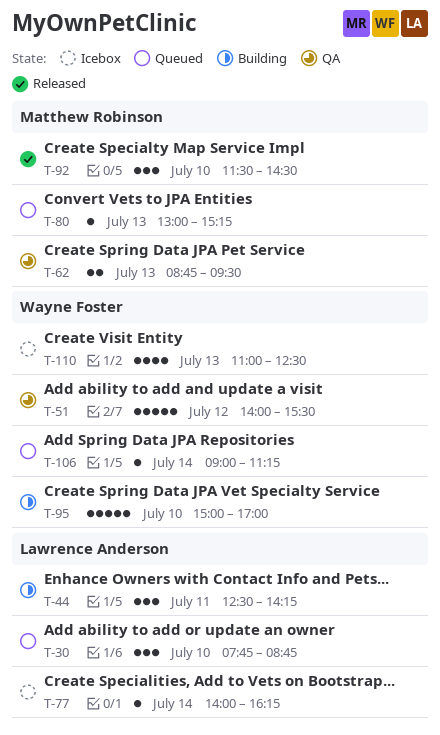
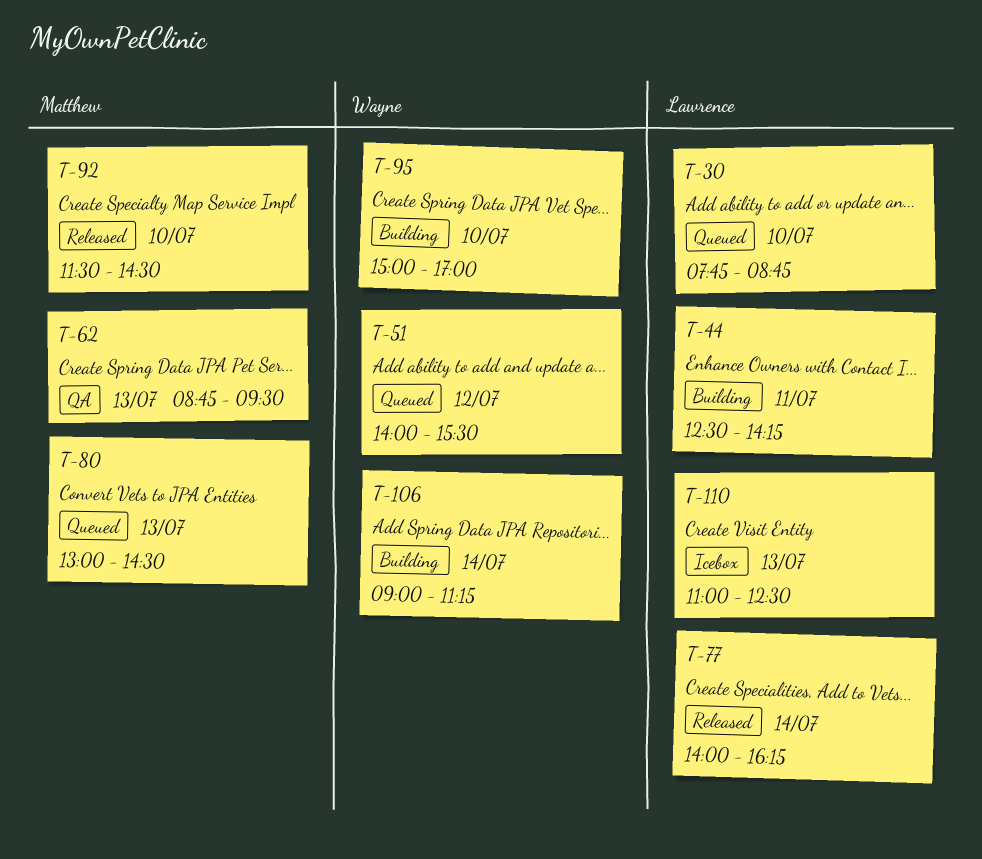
T-51, status: QA -> Queued
T-77, status: Icebox -> Released
T-80, ends: 15:15 -> 14:30
T-106, status: Queued -> Building
T-110, owner: Wayne Foster -> Lawrence Anderson

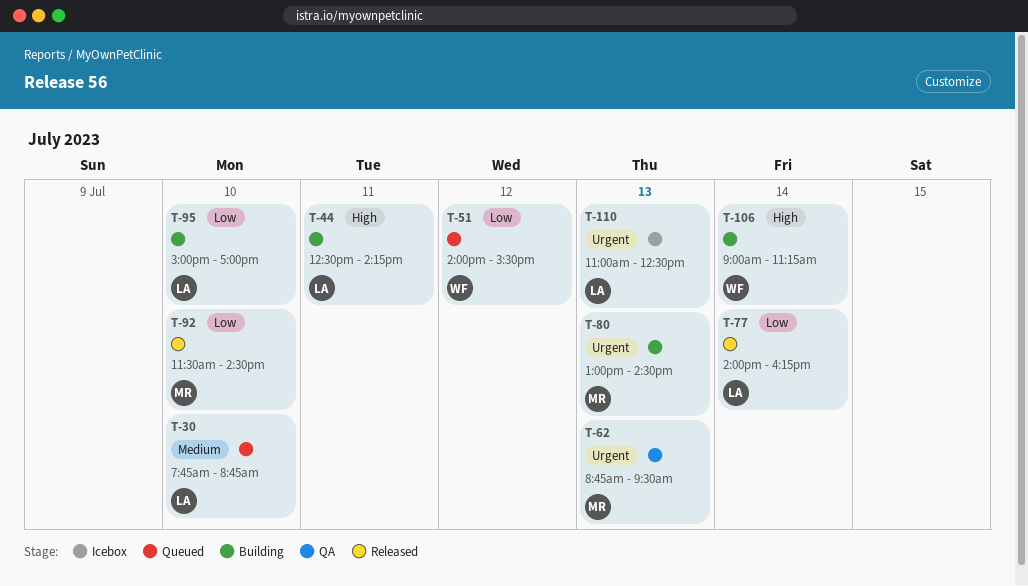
T-80, status: Queued -> Building
T-95, owner: Wayne -> Lawrence

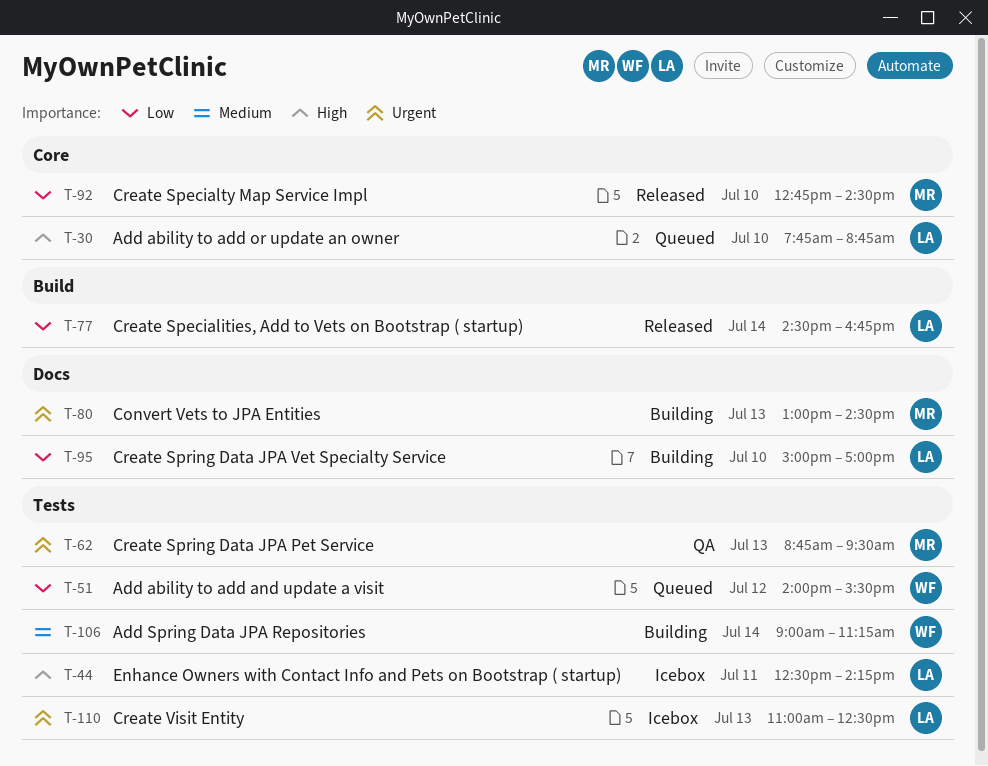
T-30, priority: Medium -> High
T-44, status: Building -> Icebox
T-77, begins: 14:00 -> 14:30
T-77, ends: 16:15 -> 16:45
T-92, begins: 11:30 -> 12:45
T-106, priority: High -> Medium

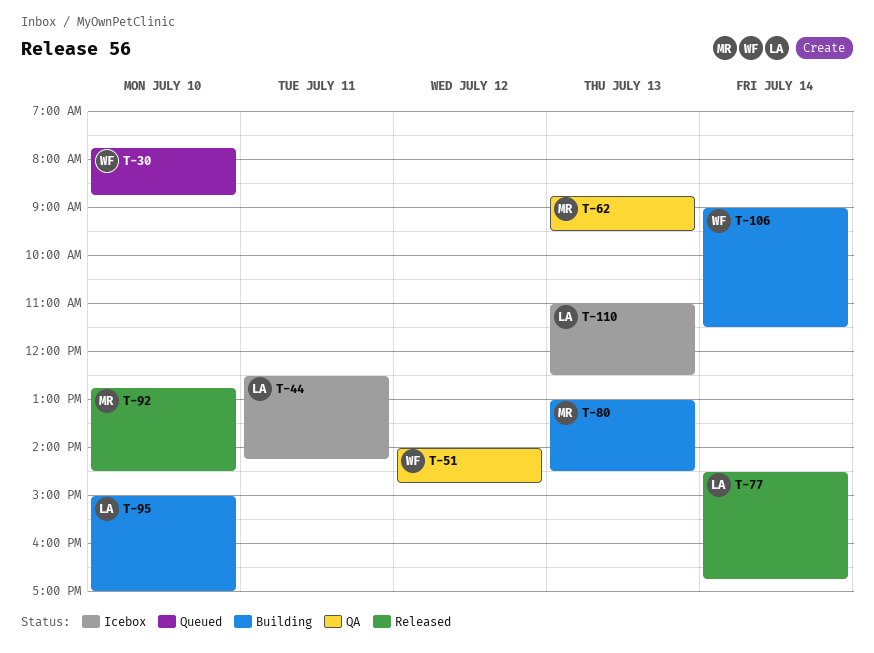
T-30, owner: LA -> WF
T-51, status: Queued -> QA
T-51, ends: 15:30 -> 14:45
T-106, ends: 11:15 -> 11:30

